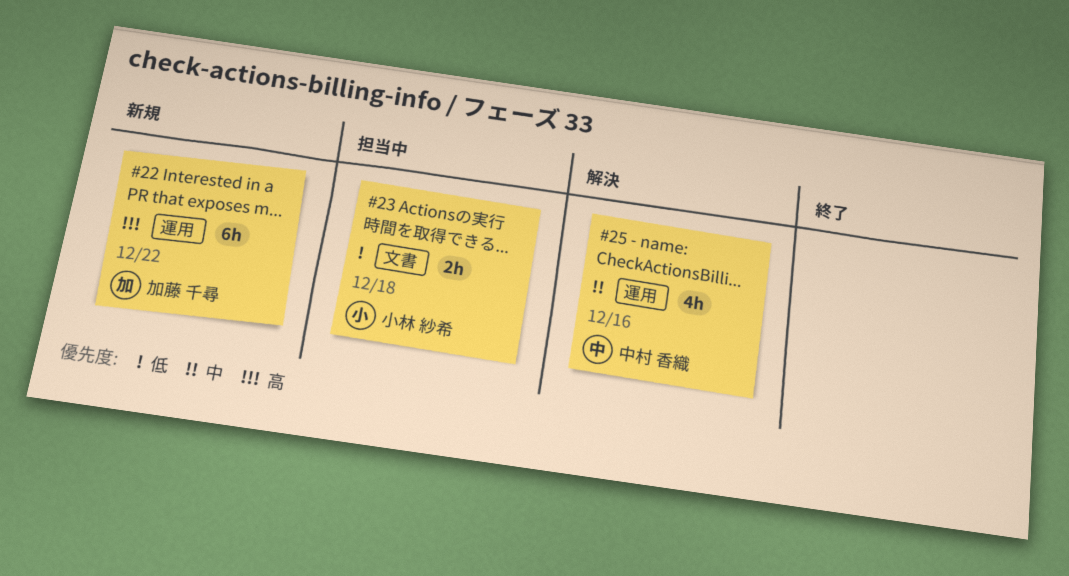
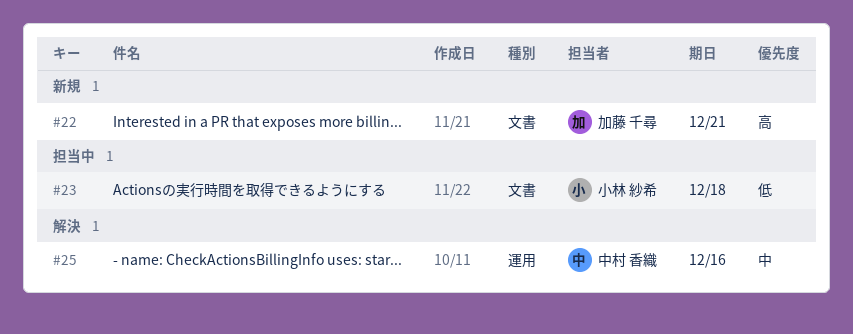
#22, label: 運用 -> 文書
#22, due: Dec 22 -> Dec 21

